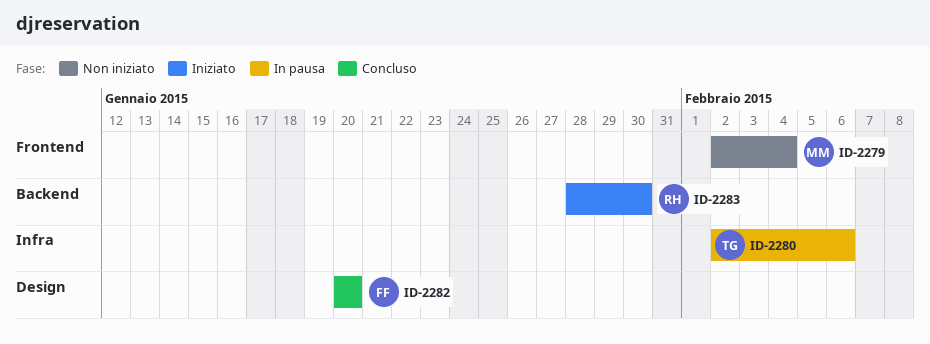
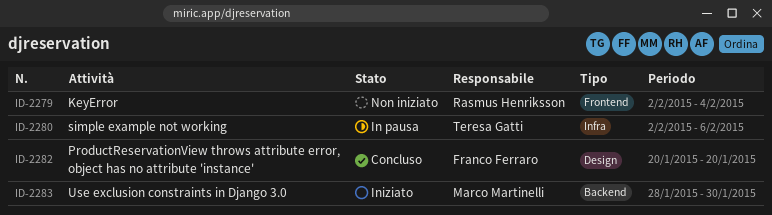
ID-2279, owner: Marco Martinelli -> Rasmus Henriksson
ID-2283, owner: Rasmus Henriksson -> Marco Martinelli

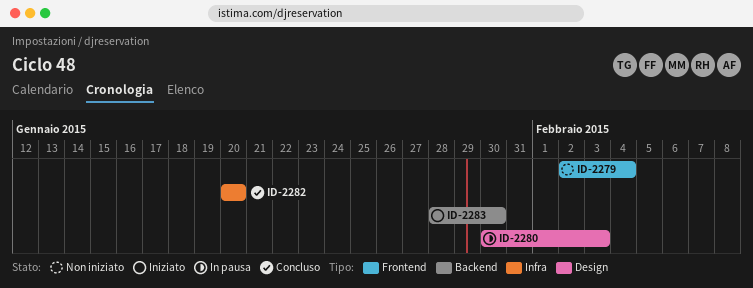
ID-2280, label: Infra -> Design
ID-2280, start: Feb 2 -> Jan 30
ID-2280, due: Feb 6 -> Feb 3
ID-2282, label: Design -> Infra

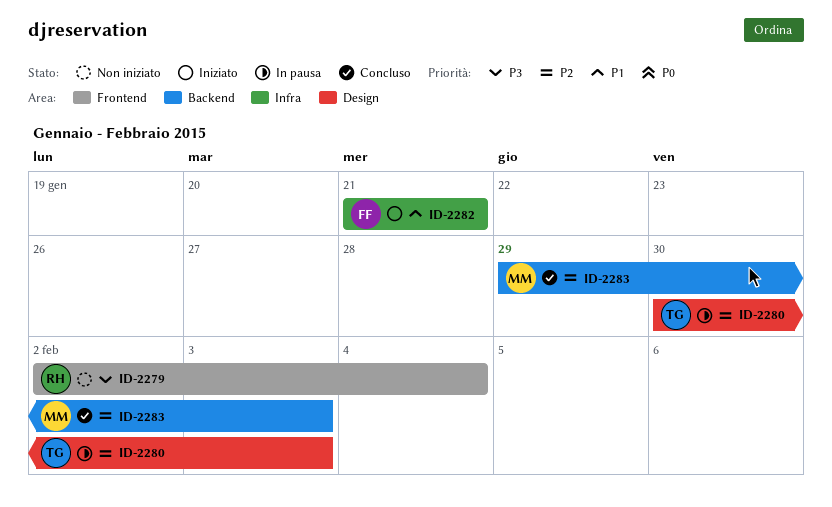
ID-2282, status: Concluso -> Iniziato
ID-2282, start: Jan 20 -> Jan 21
ID-2282, due: Jan 20 -> Jan 21
ID-2283, status: Iniziato -> Concluso
ID-2283, start: Jan 28 -> Jan 29
ID-2283, due: Jan 30 -> Feb 3

